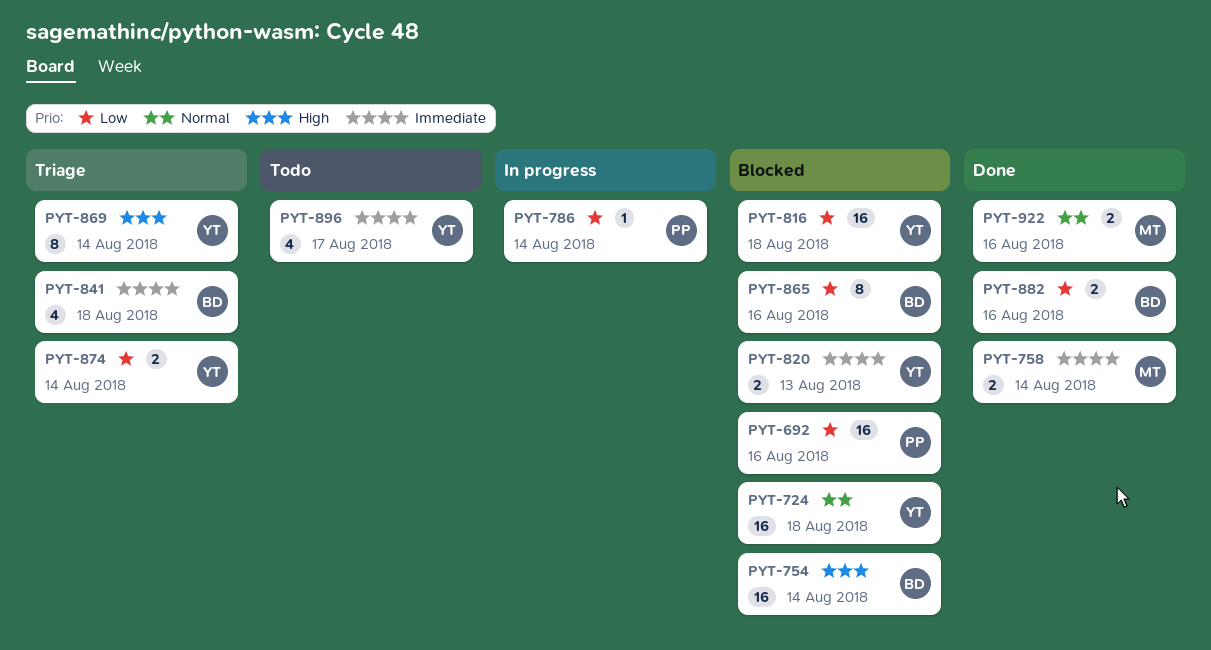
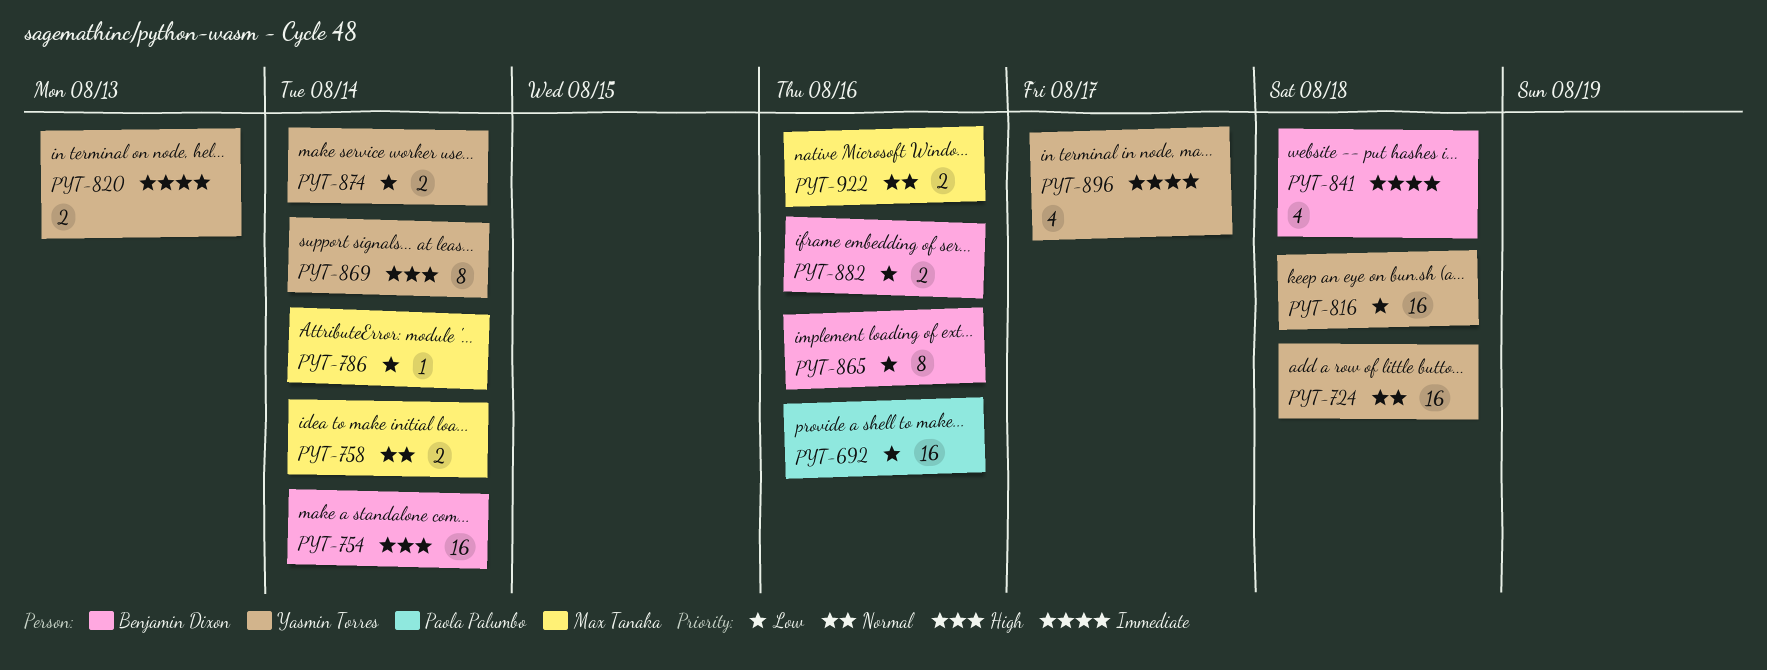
PYT-758, priority: Immediate -> Normal
PYT-786, owner: Paola Palumbo -> Max Tanaka

